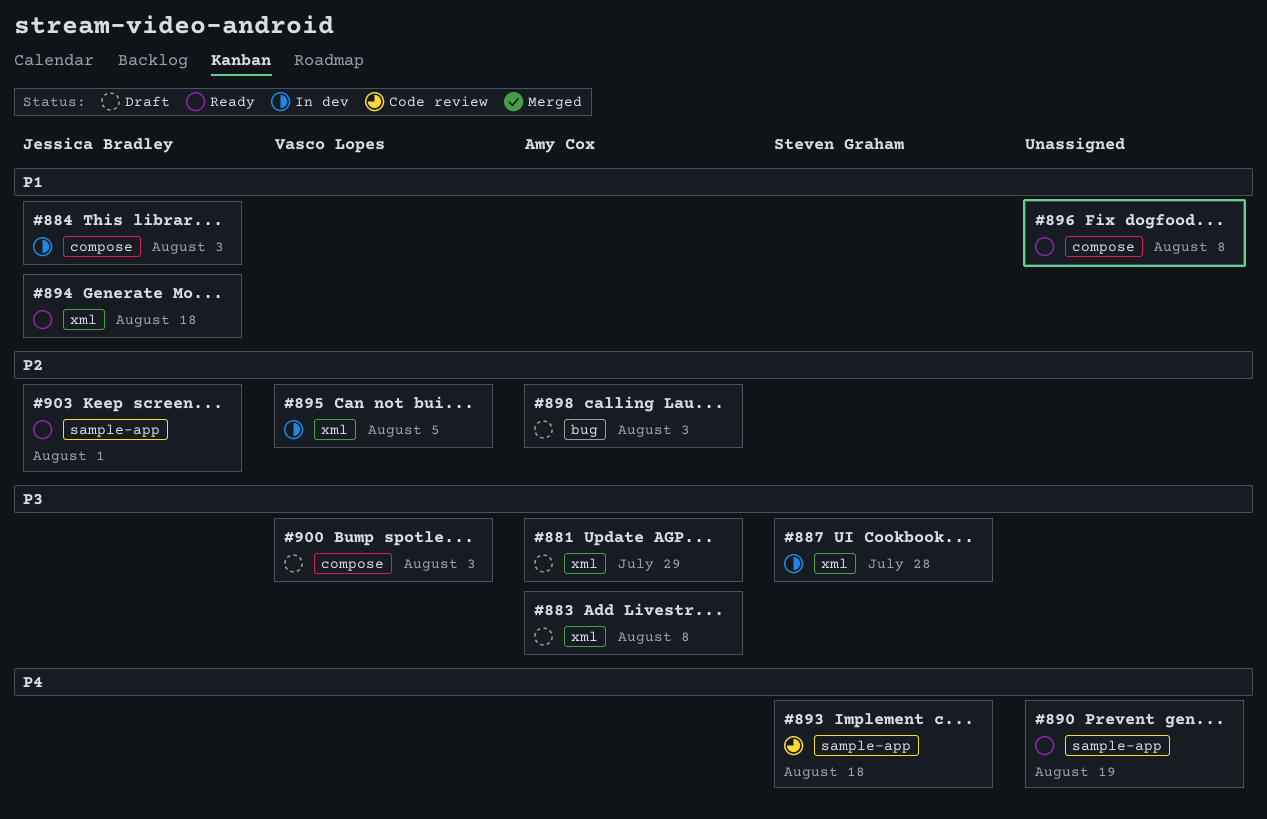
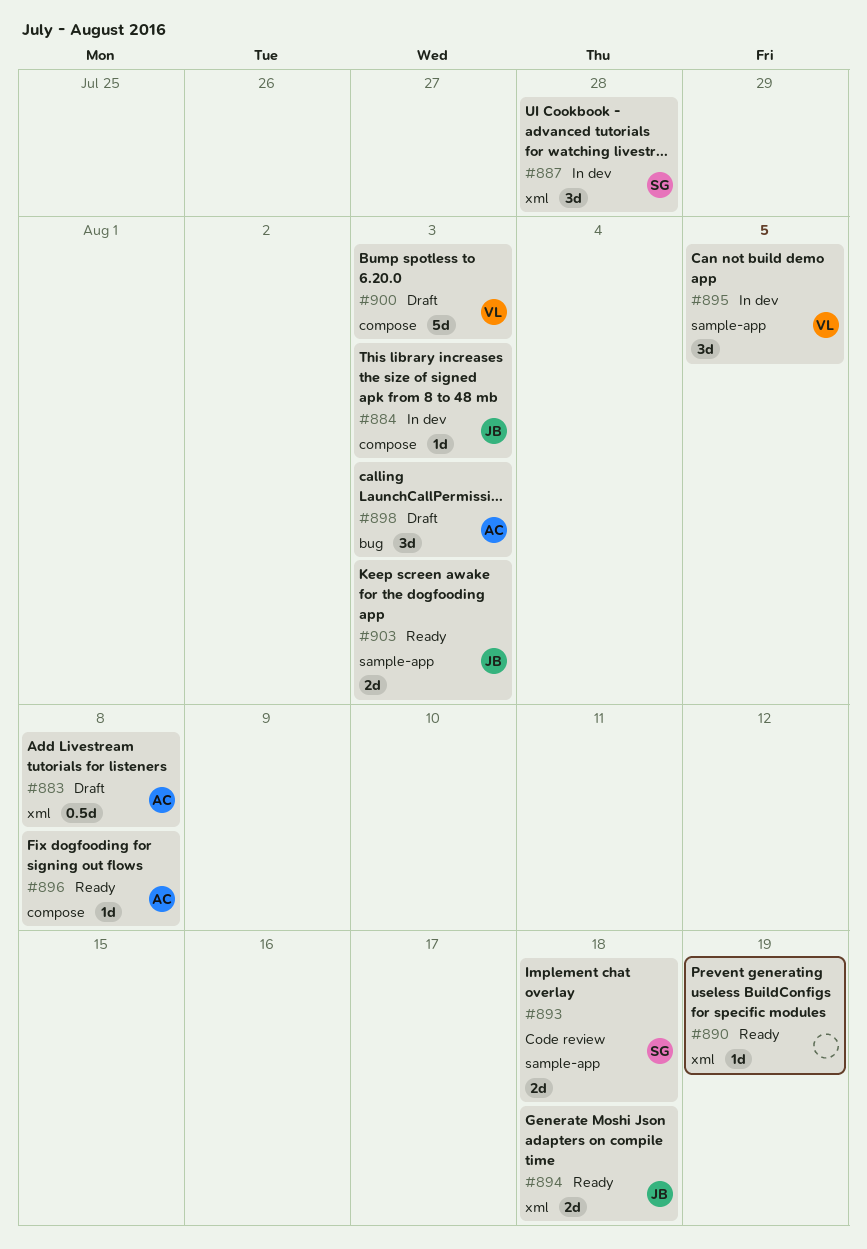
#881: present -> none
#890, label: sample-app -> xml
#895, label: xml -> sample-app
#896, owner: none -> Amy Cox
#903, due: Aug 1 -> Aug 3

